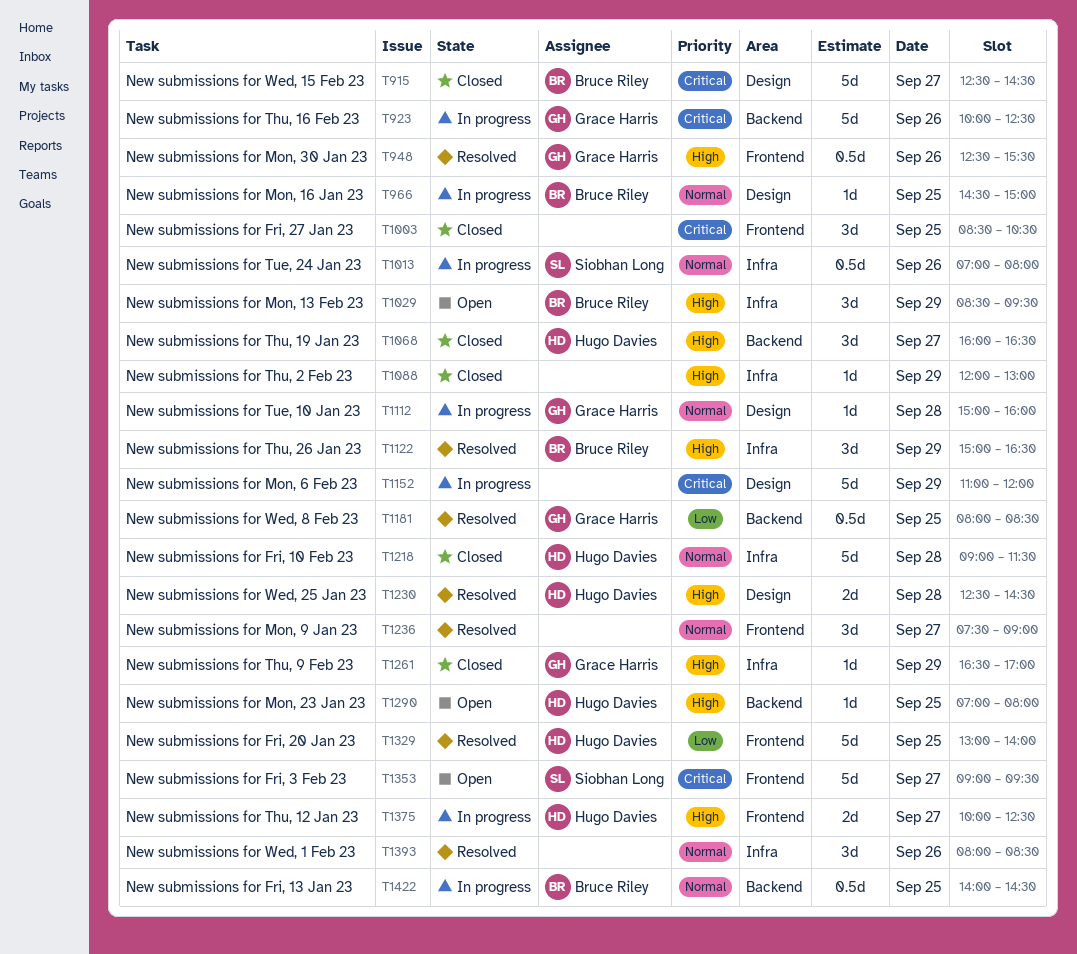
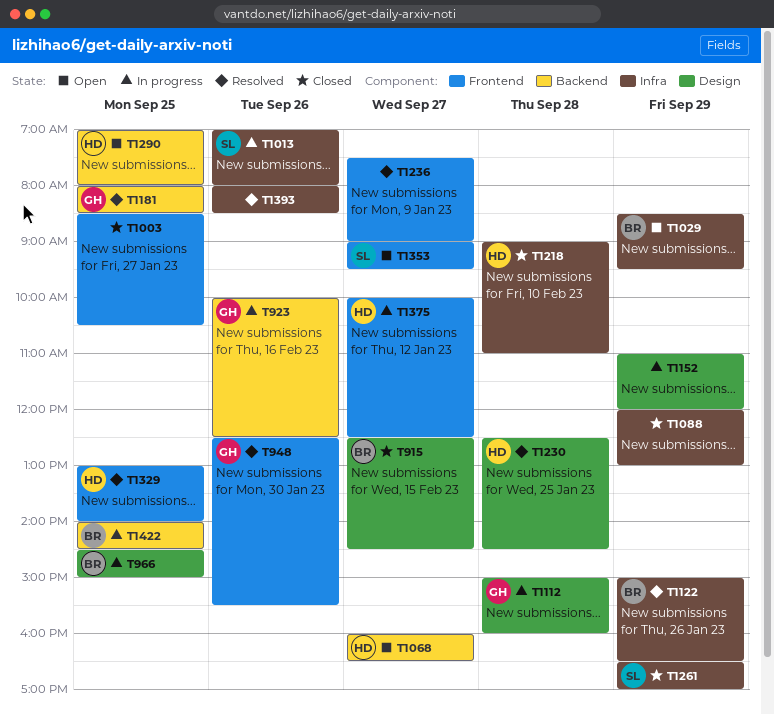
T1068, status: Closed -> Open
T1218, ends: 11:30 -> 11:00
T1261, owner: Grace Harris -> Siobhan Long

